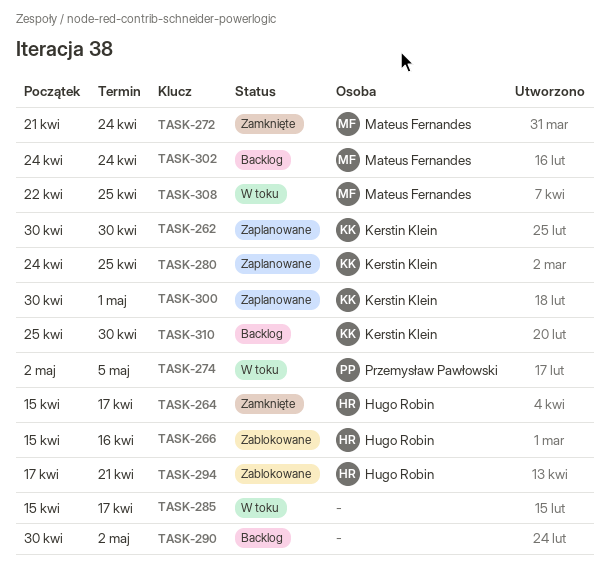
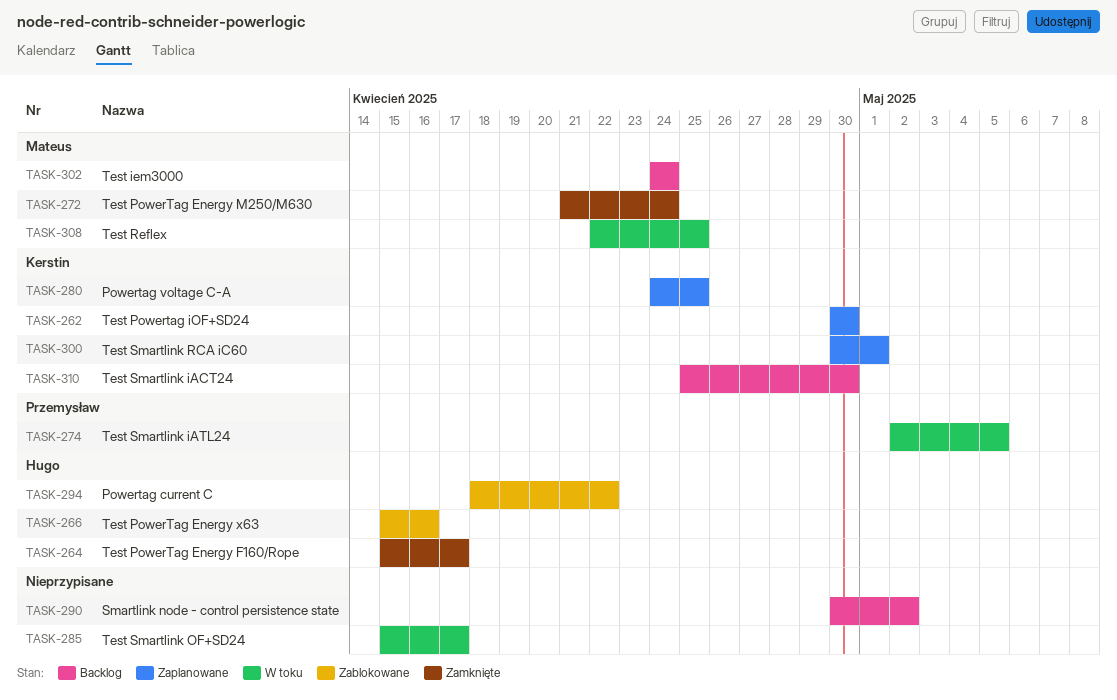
TASK-294, start: Apr 17 -> Apr 18
TASK-294, due: Apr 21 -> Apr 22

